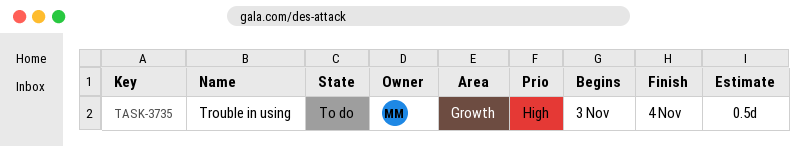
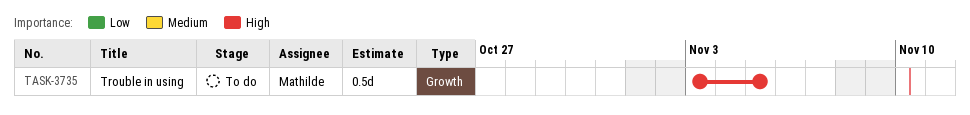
TASK-3735, due: Nov 4 -> Nov 5

